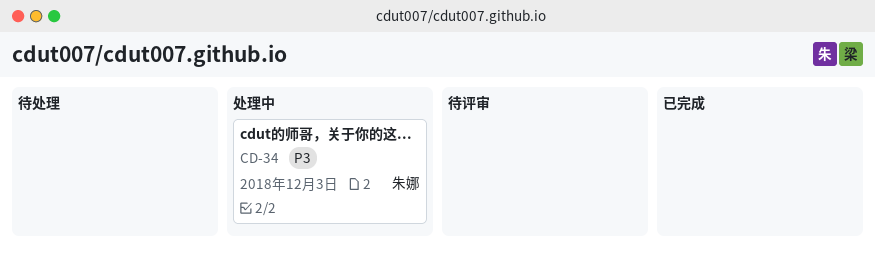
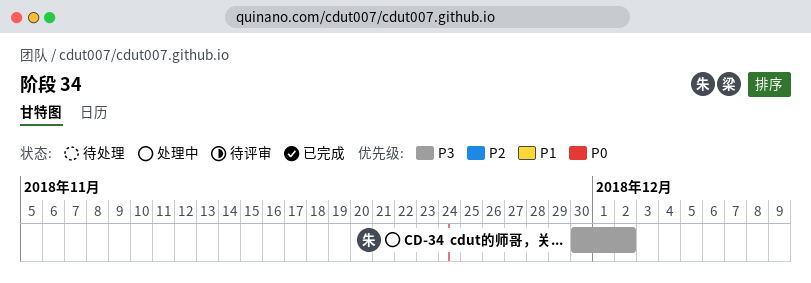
CD-34, due: Dec 3 -> Dec 2

